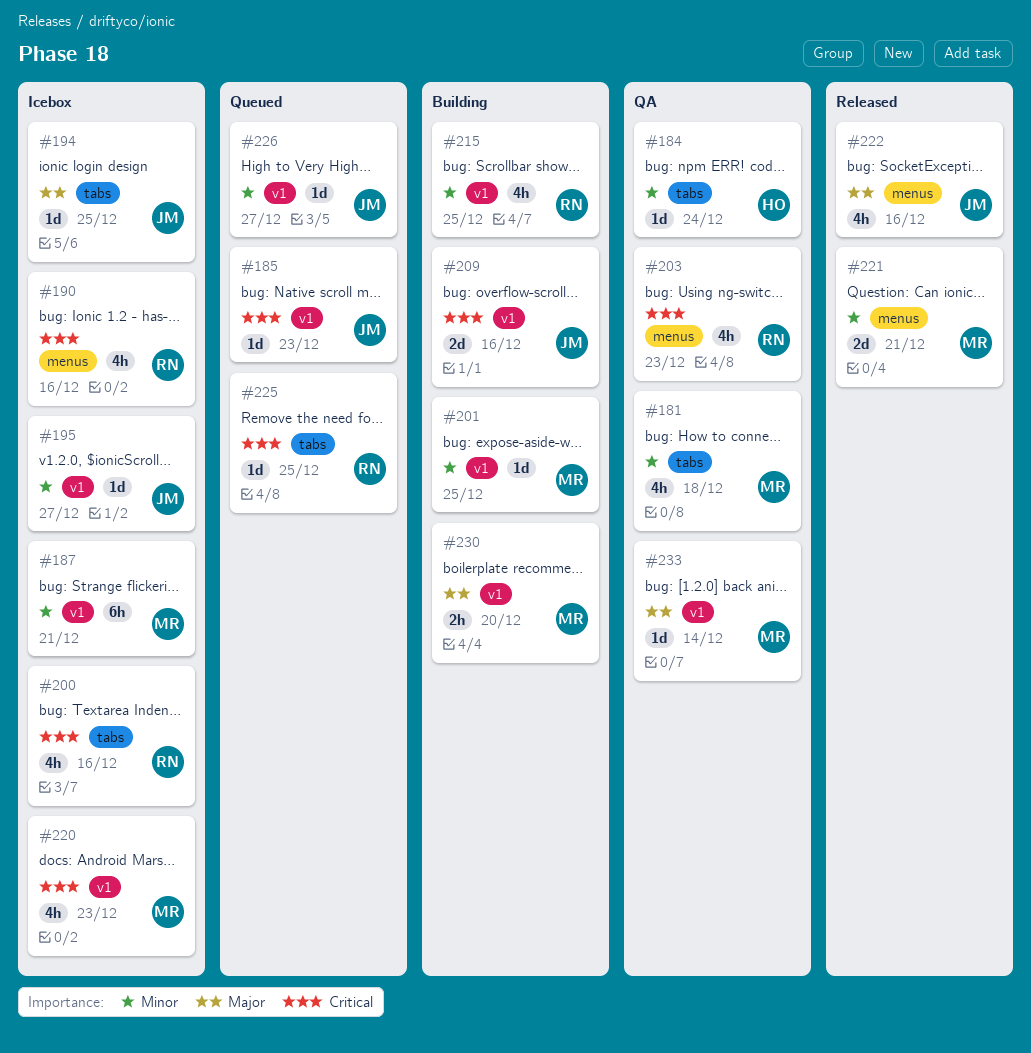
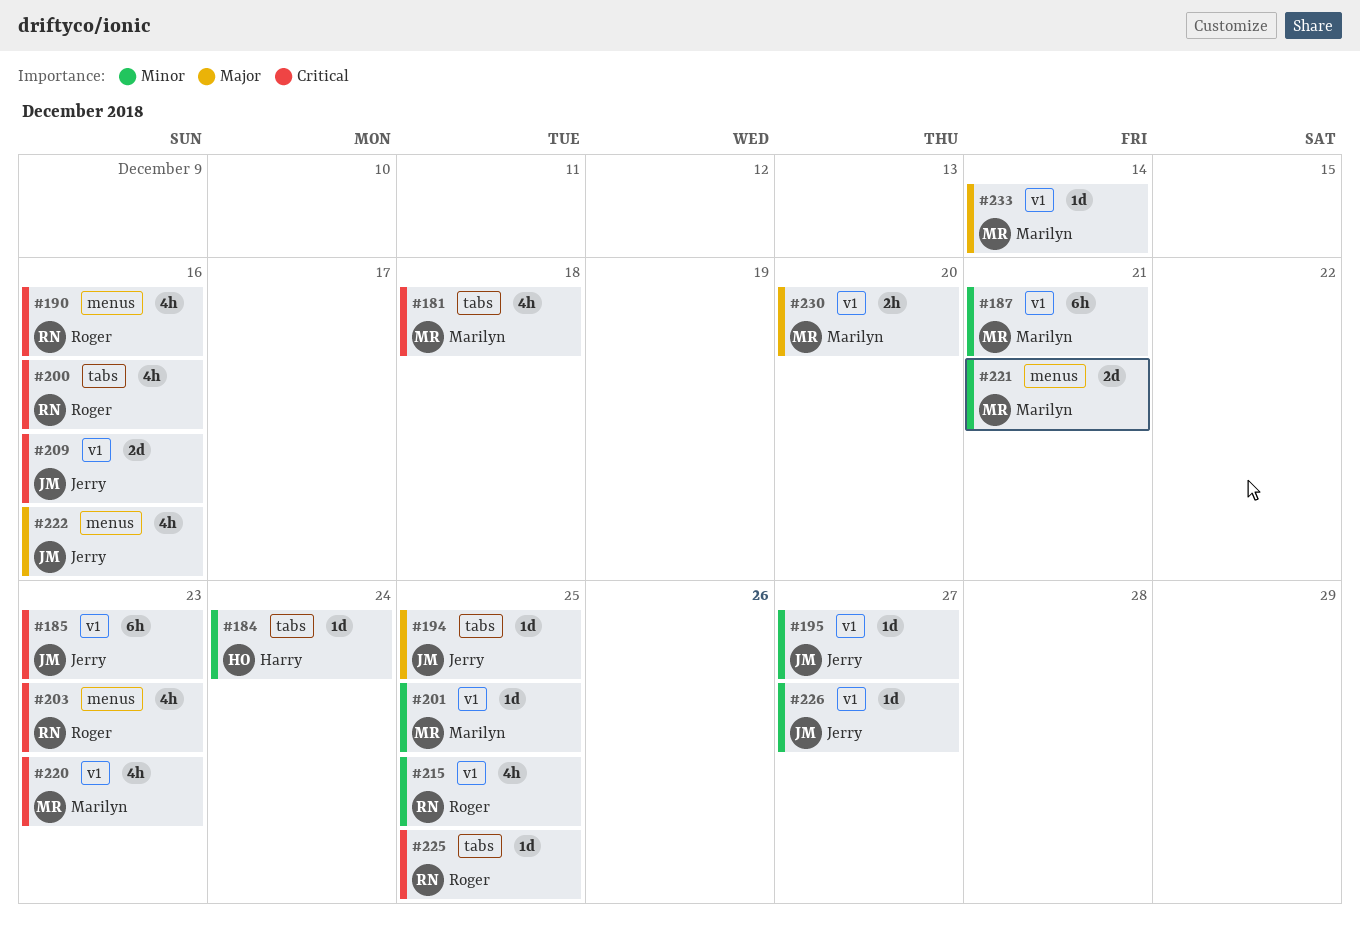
#181, priority: Minor -> Critical
#185, estimate: 1d -> 6h

